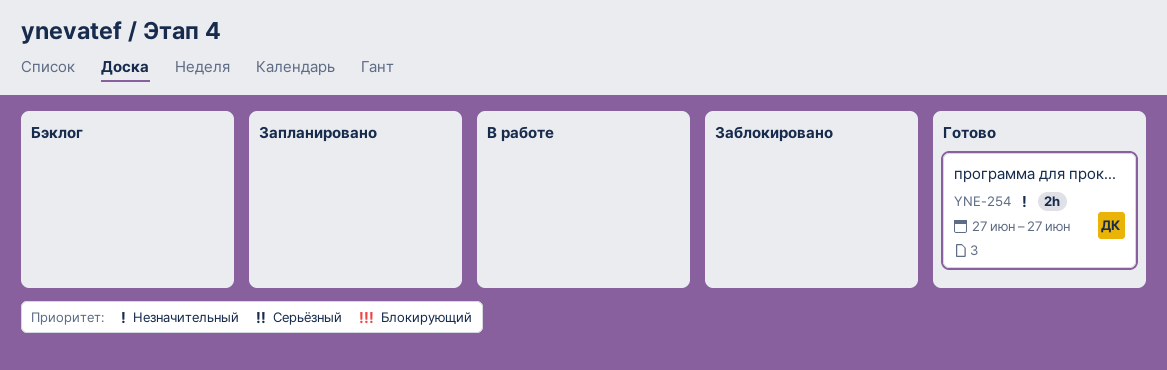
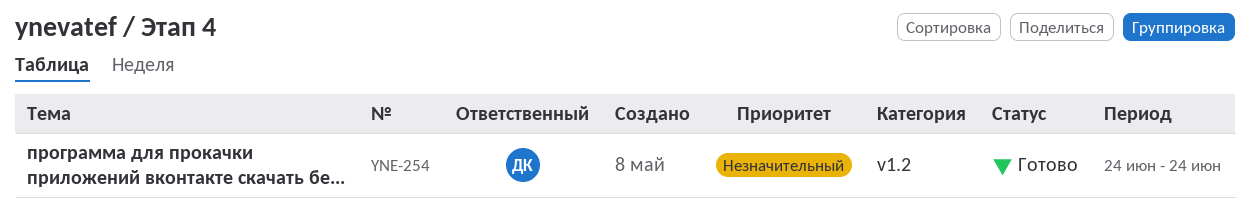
YNE-254, start: Jun 27 -> Jun 24
YNE-254, due: Jun 27 -> Jun 24

